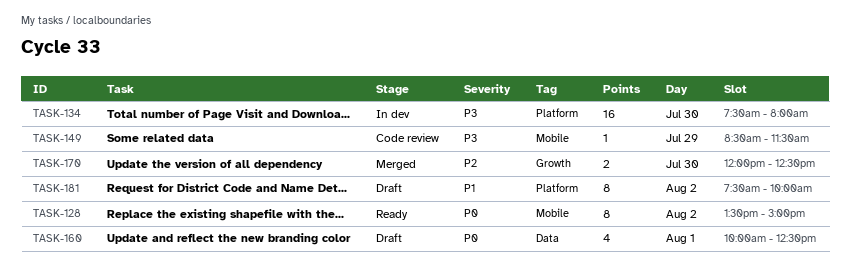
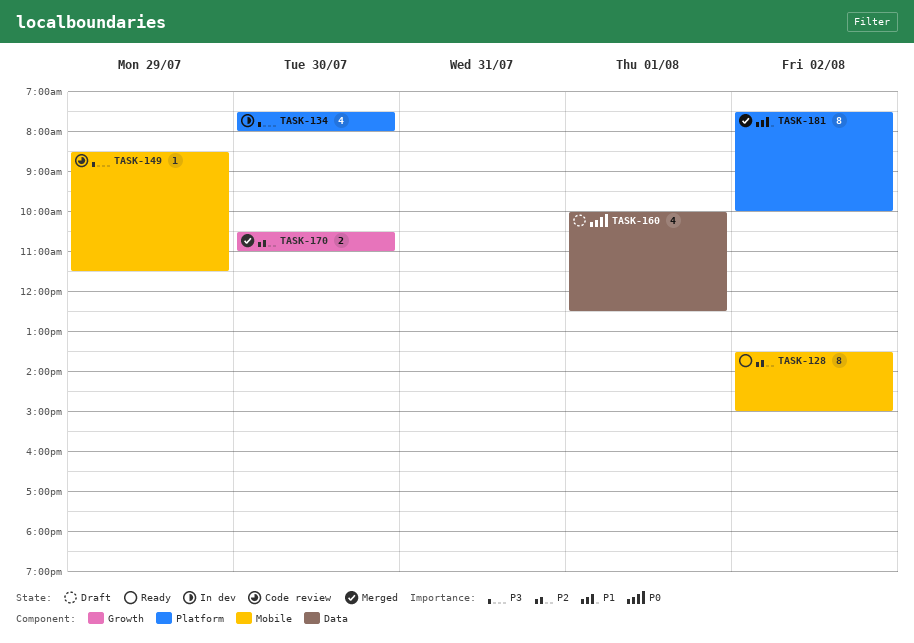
TASK-128, priority: P0 -> P2
TASK-134, estimate: 16 -> 4
TASK-170, begins: 12:00 -> 10:30
TASK-170, ends: 12:30 -> 11:00
TASK-181, status: Draft -> Merged

